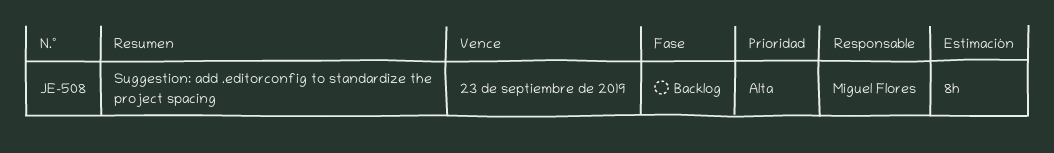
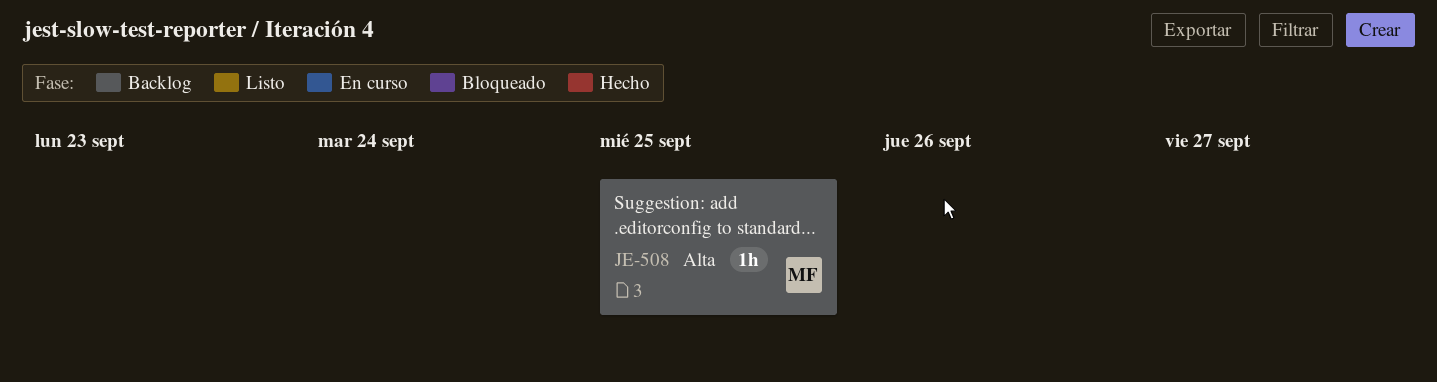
JE-508, estimate: 8h -> 1h
JE-508, due: Sep 23 -> Sep 25

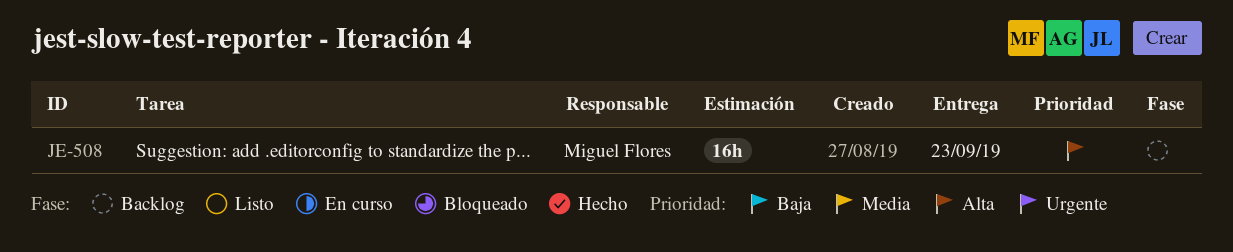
JE-508, estimate: 1h -> 16h
JE-508, due: Sep 25 -> Sep 23

